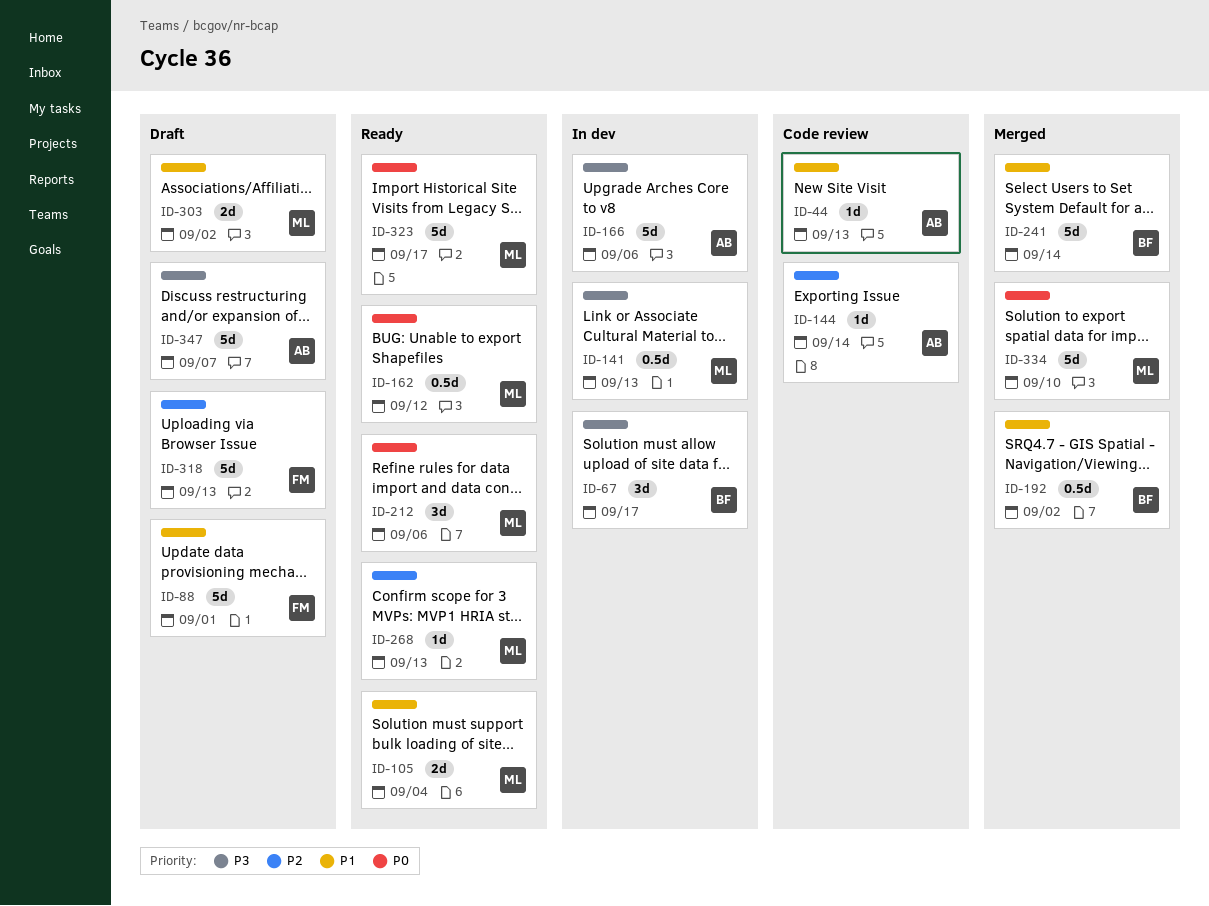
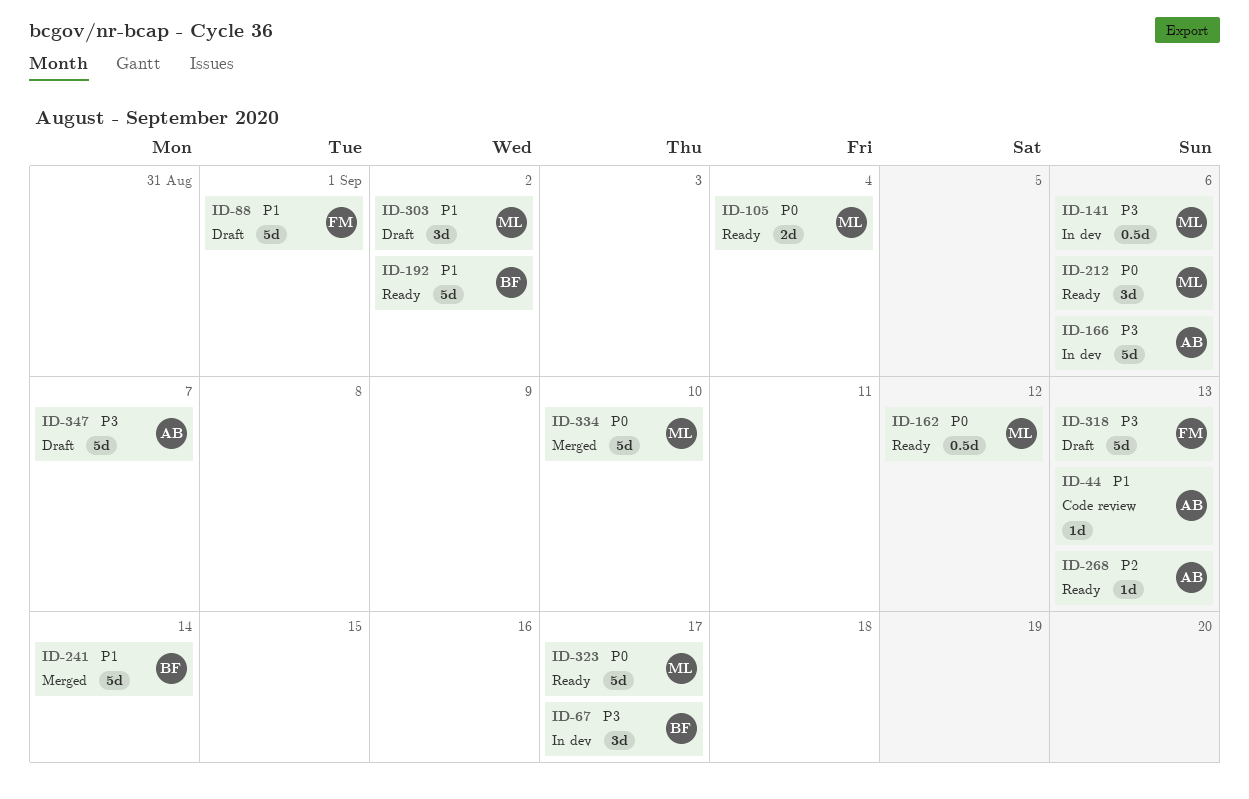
ID-105, priority: P1 -> P0
ID-141, due: Sep 13 -> Sep 6
ID-144: present -> none
ID-192, status: Merged -> Ready
ID-192, estimate: 0.5d -> 5d
ID-268, owner: ML -> AB
ID-303, estimate: 2d -> 3d
ID-318, priority: P2 -> P3

